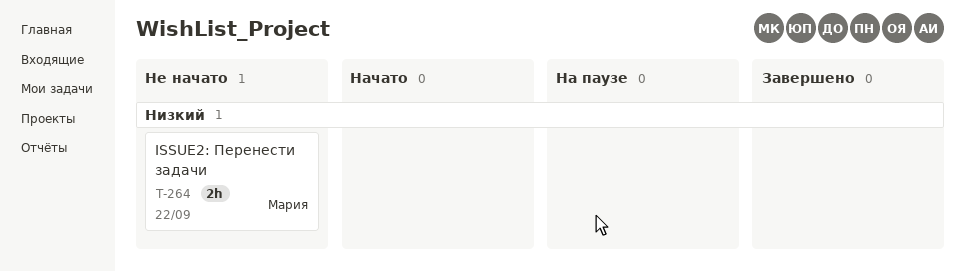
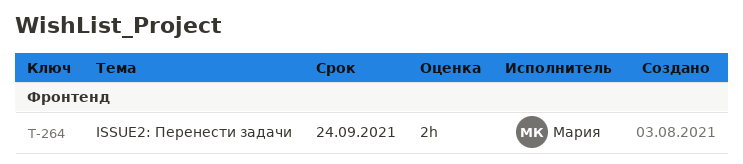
T-264, due: Sep 22 -> Sep 24

